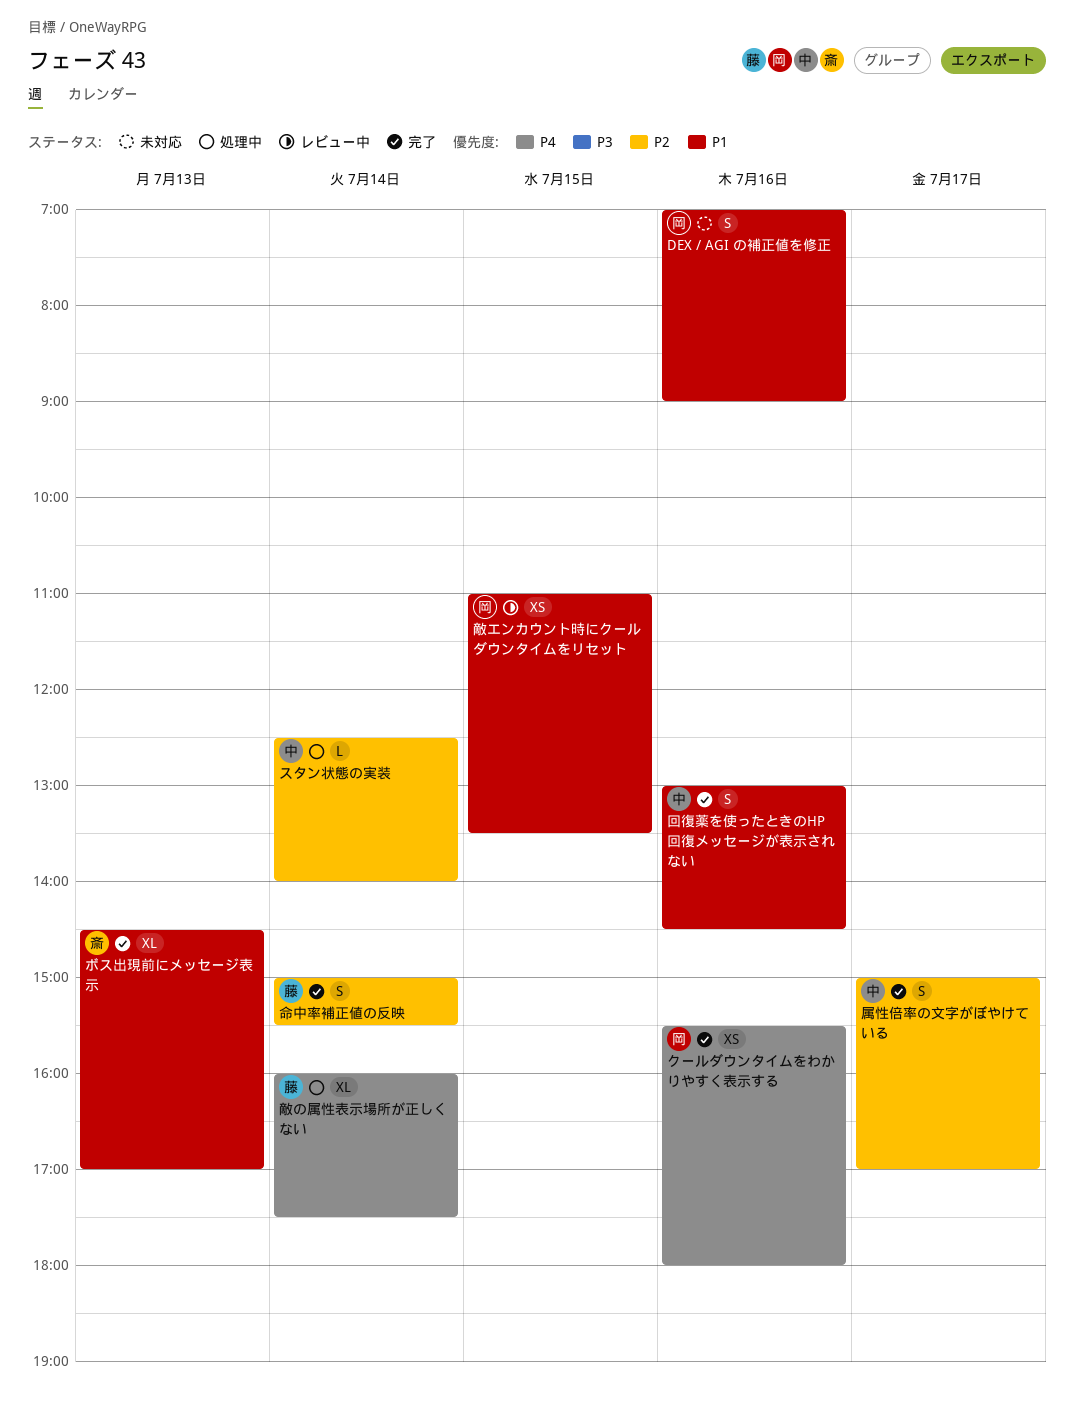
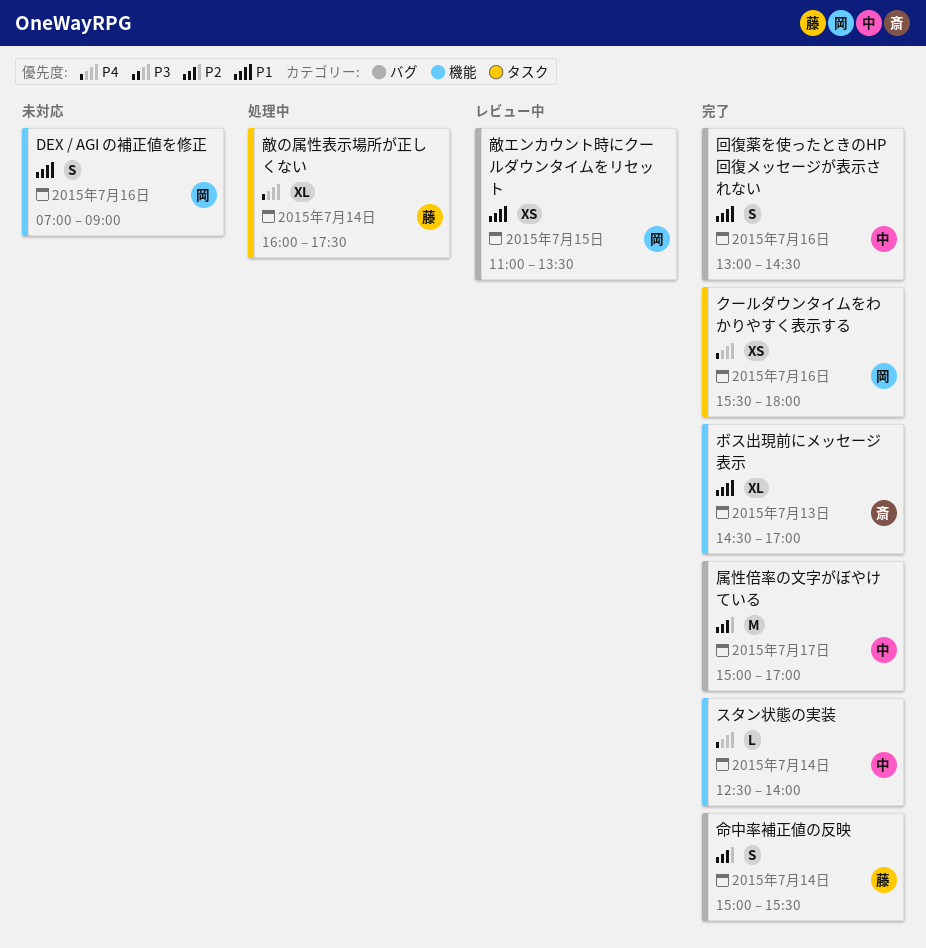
スタン状態の実装, status: 処理中 -> 完了
スタン状態の実装, priority: P2 -> P4
属性倍率の文字がぼやけている, estimate: S -> M

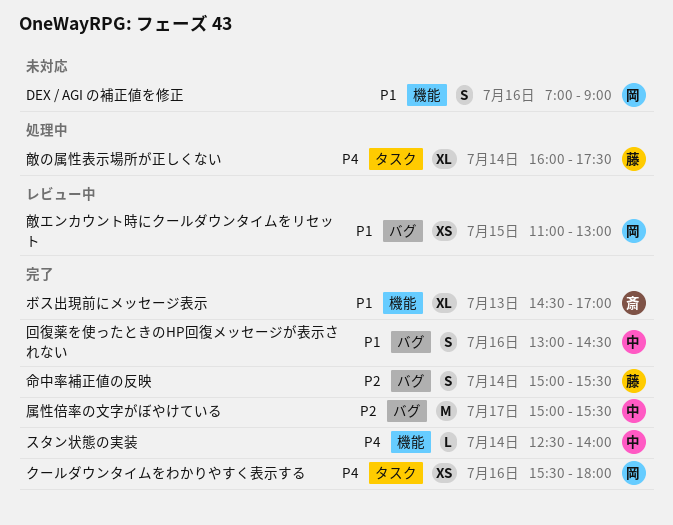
属性倍率の文字がぼやけている, ends: 17:00 -> 15:30
敵エンカウント時にクールダウンタイムをリセット, ends: 13:30 -> 13:00

